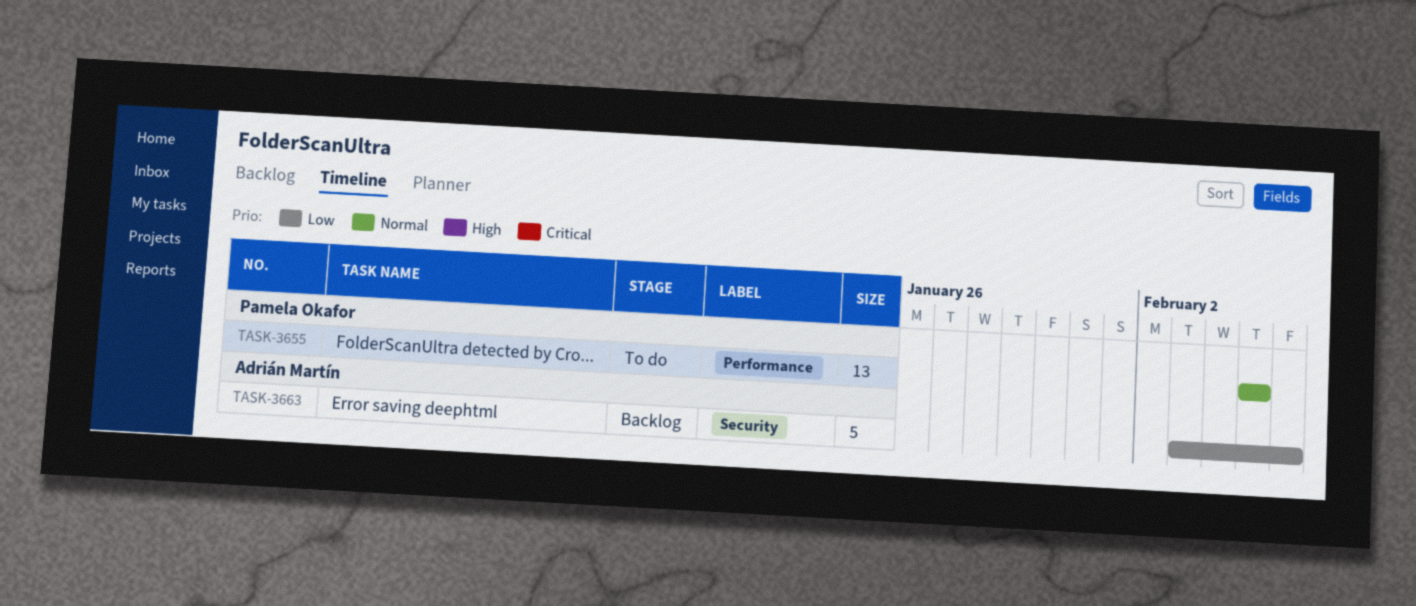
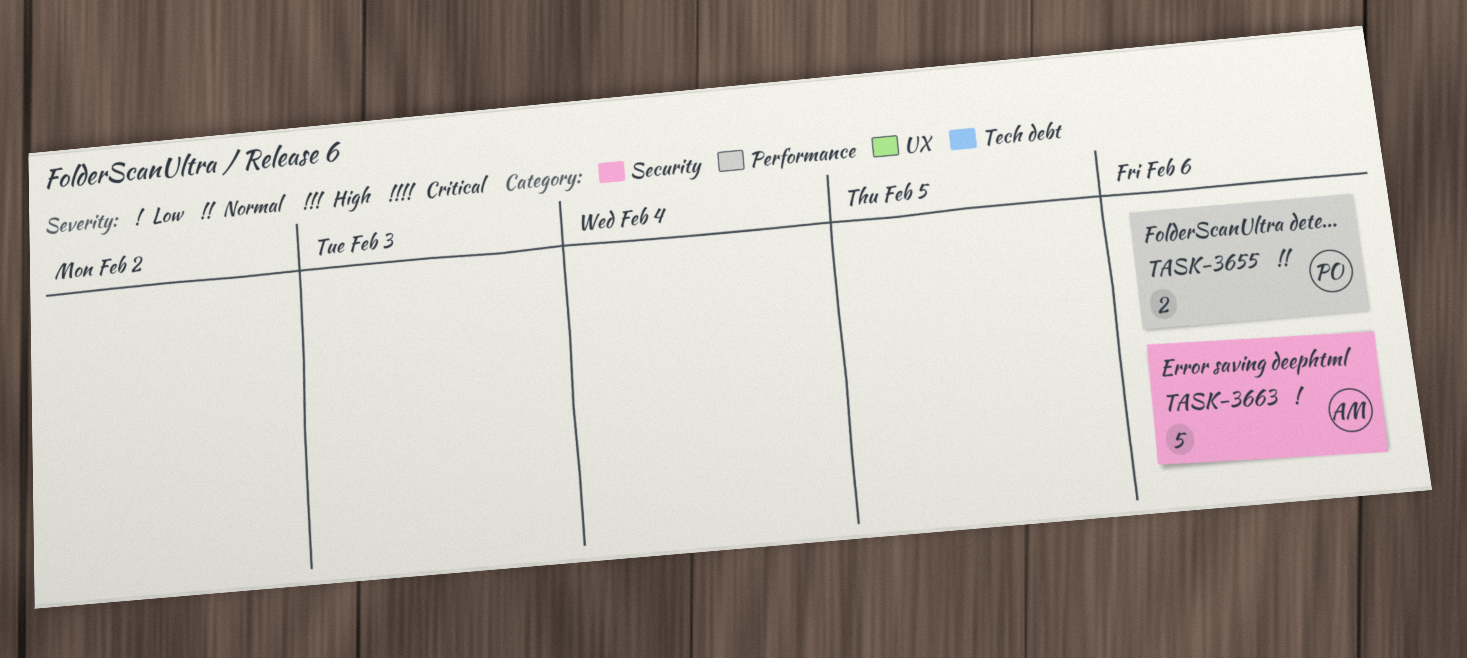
TASK-3655, estimate: 13 -> 2
TASK-3655, due: Feb 5 -> Feb 6

